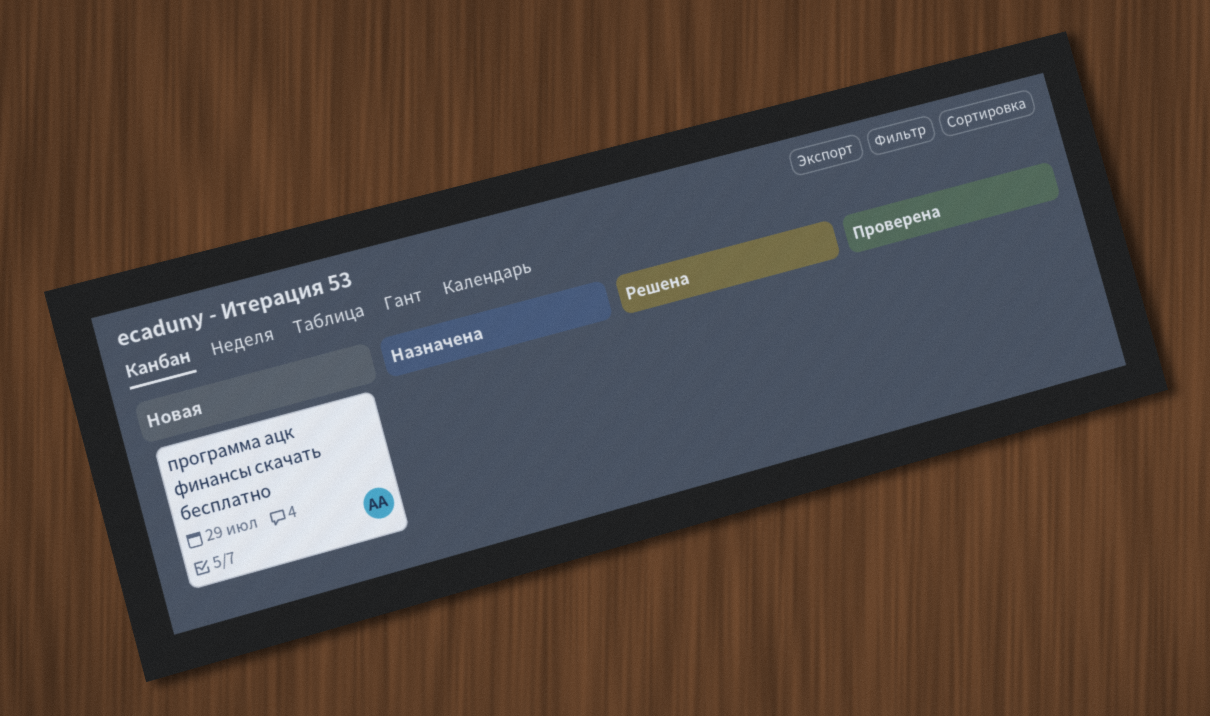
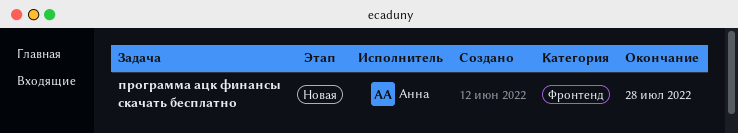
программа ацк финансы скачать бесплатно, due: Jul 29 -> Jul 28

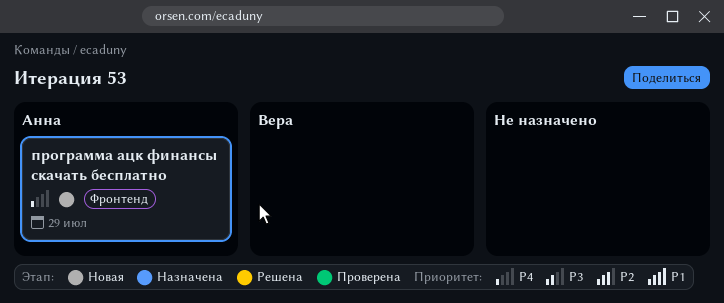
программа ацк финансы скачать бесплатно, due: Jul 28 -> Jul 29

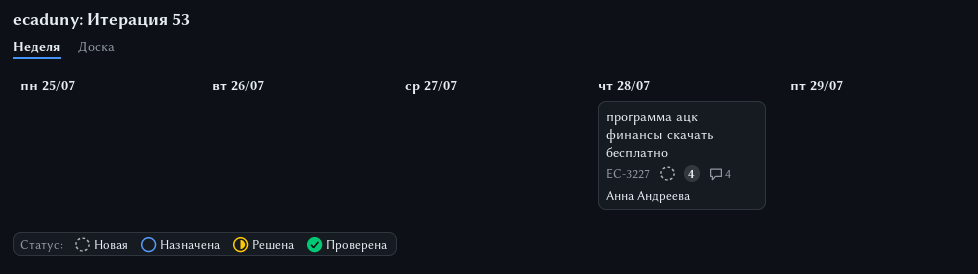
программа ацк финансы скачать бесплатно, due: Jul 29 -> Jul 28

